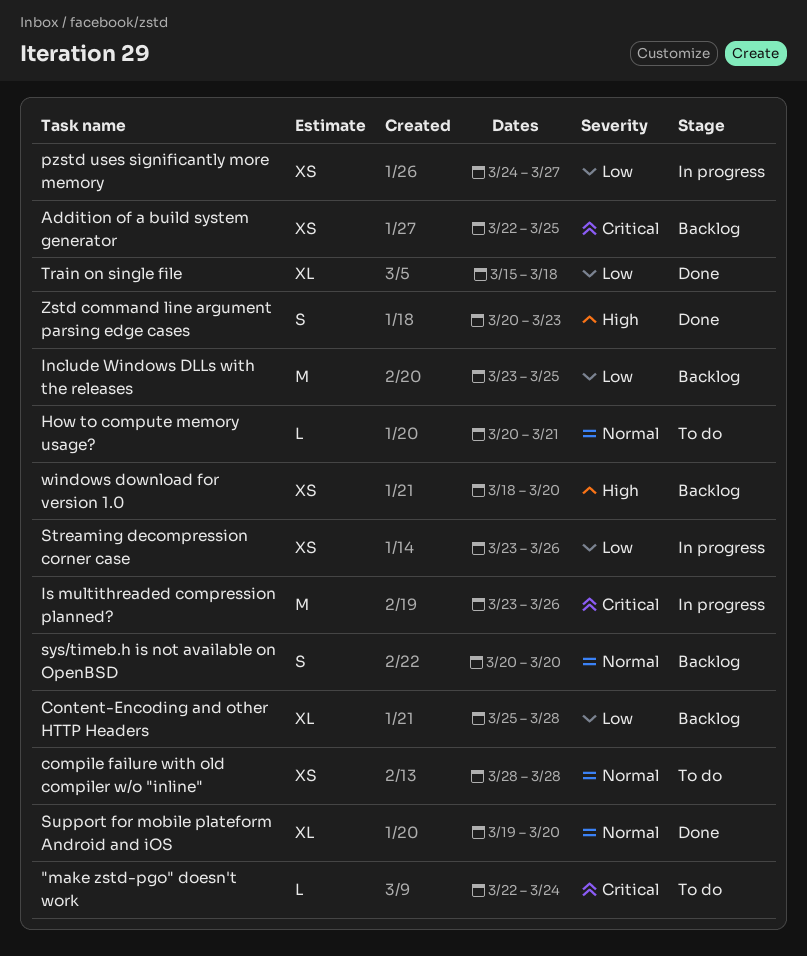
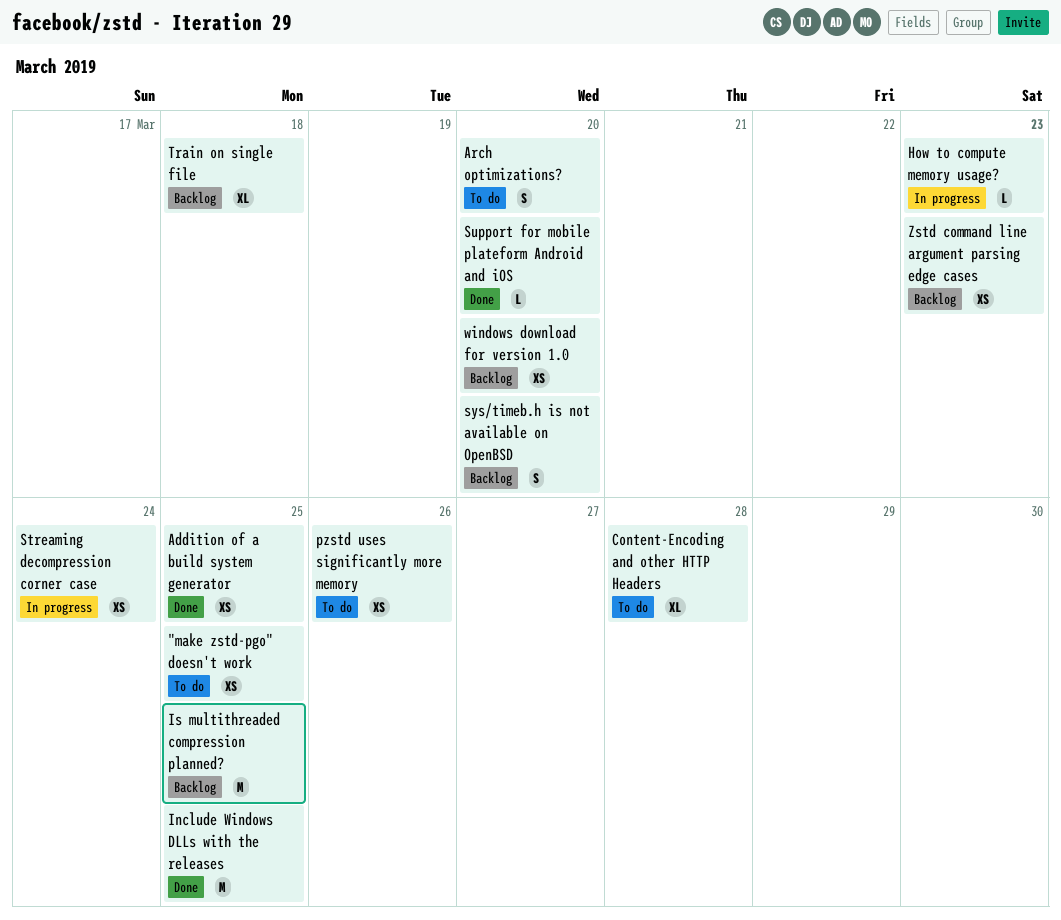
"make zstd-pgo" doesn't work, estimate: L -> XS
"make zstd-pgo" doesn't work, due: Mar 24 -> Mar 25
Addition of a build system generator, status: Backlog -> Done
Arch optimizations?: none -> present
compile failure with old compiler w/o "inline": present -> none
Content-Encoding and other HTTP Headers, status: Backlog -> To do
How to compute memory usage?, status: To do -> In progress
How to compute memory usage?, due: Mar 21 -> Mar 23
Include Windows DLLs with the releases, status: Backlog -> Done
Is multithreaded compression planned?, status: In progress -> Backlog
Is multithreaded compression planned?, due: Mar 26 -> Mar 25
pzstd uses significantly more memory, status: In progress -> To do
pzstd uses significantly more memory, due: Mar 27 -> Mar 26
Streaming decompression corner case, due: Mar 26 -> Mar 24
Support for mobile plateform Android and iOS, estimate: XL -> L
Train on single file, status: Done -> Backlog
Zstd command line argument parsing edge cases, status: Done -> Backlog
Zstd command line argument parsing edge cases, estimate: S -> XS

